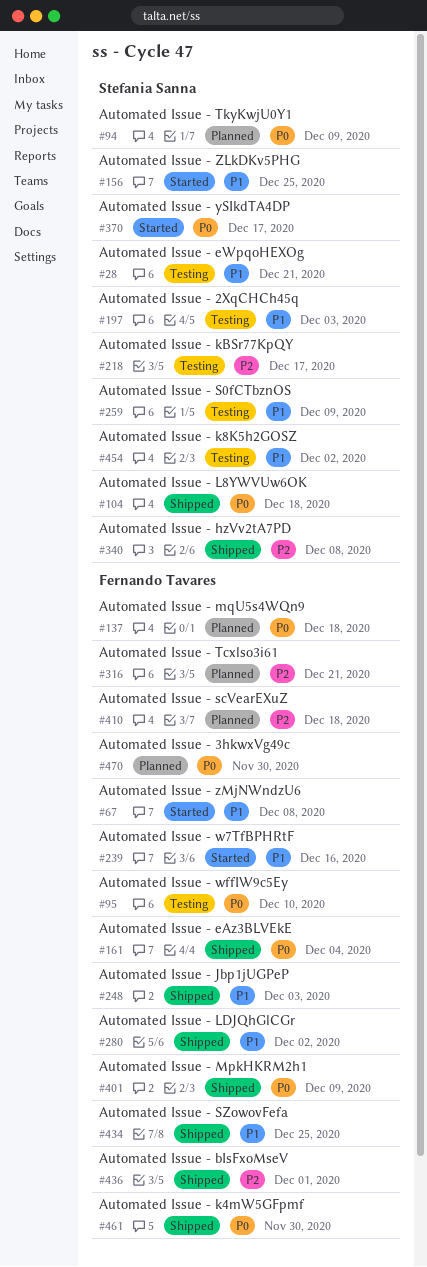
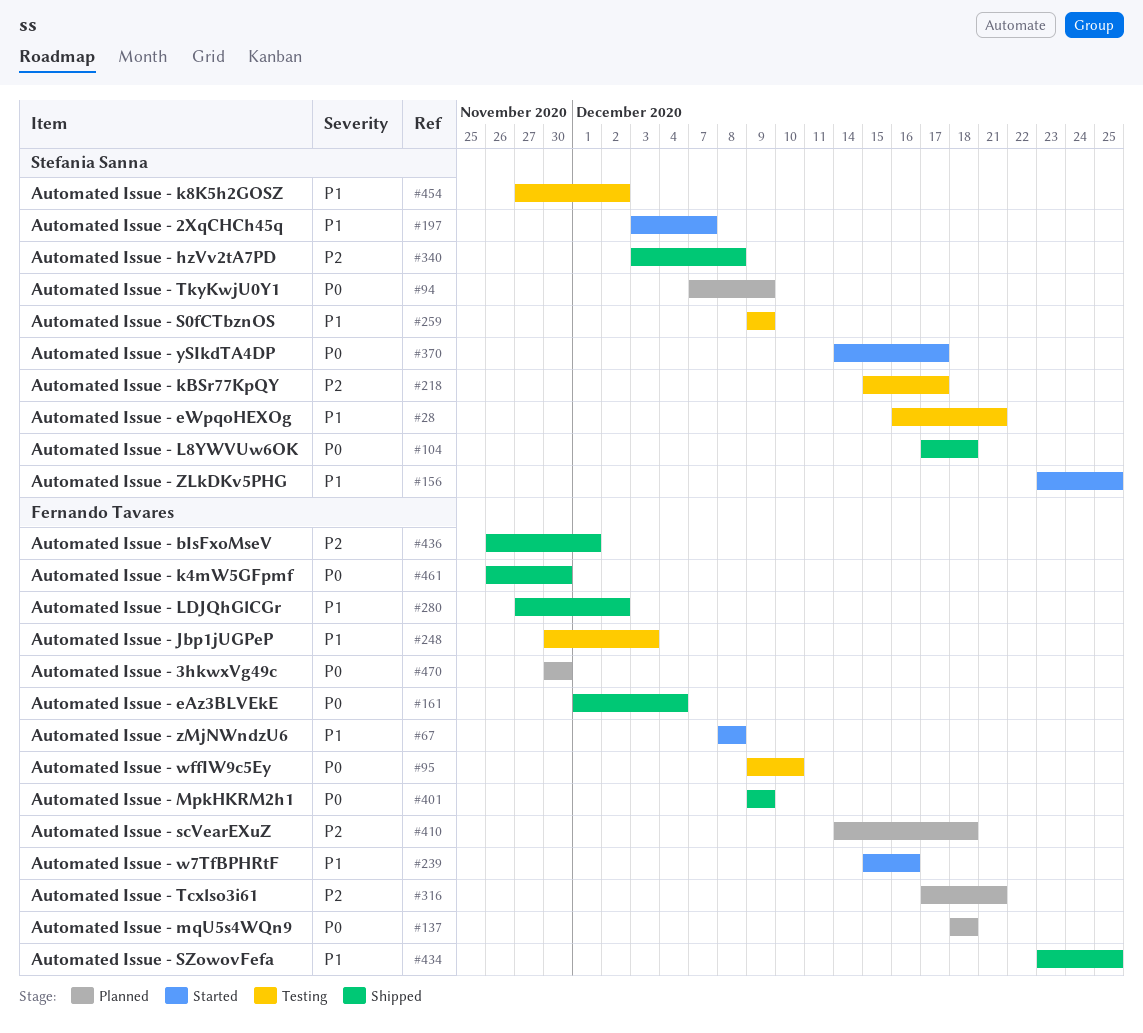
#197, status: Testing -> Started
#197, due: Dec 3 -> Dec 7
#248, status: Shipped -> Testing

